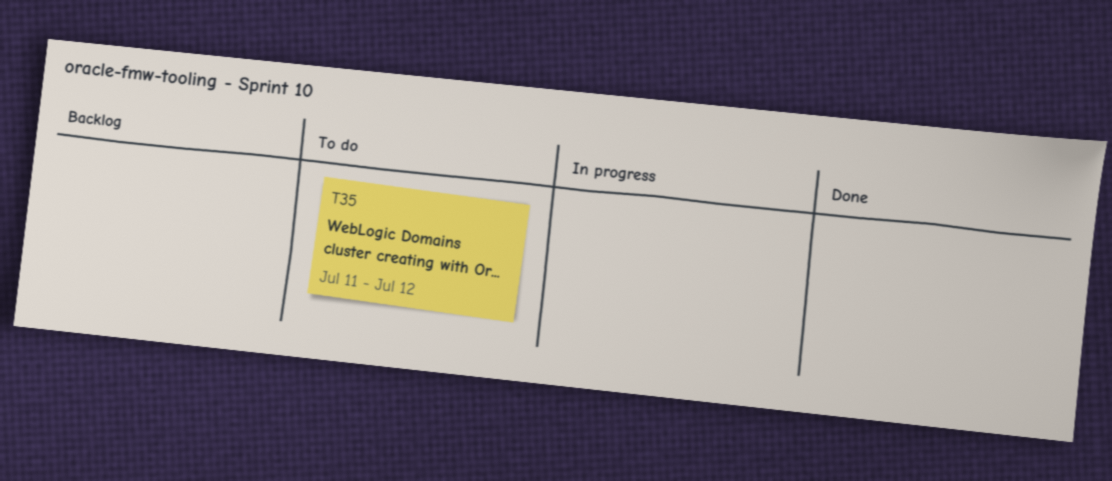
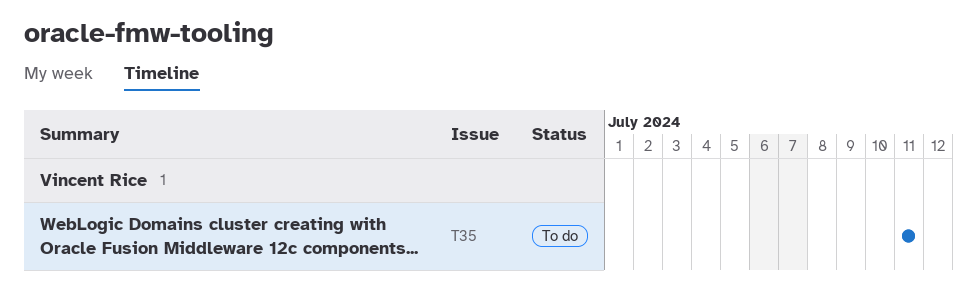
T35, due: Jul 12 -> Jul 11

